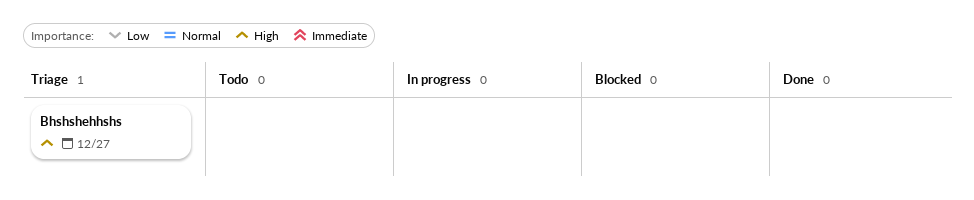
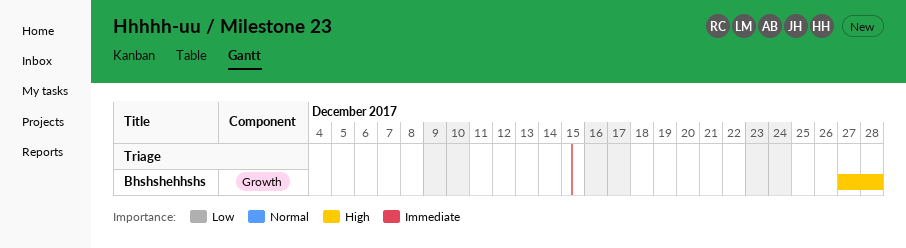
Bhshshehhshs, due: Dec 27 -> Dec 28

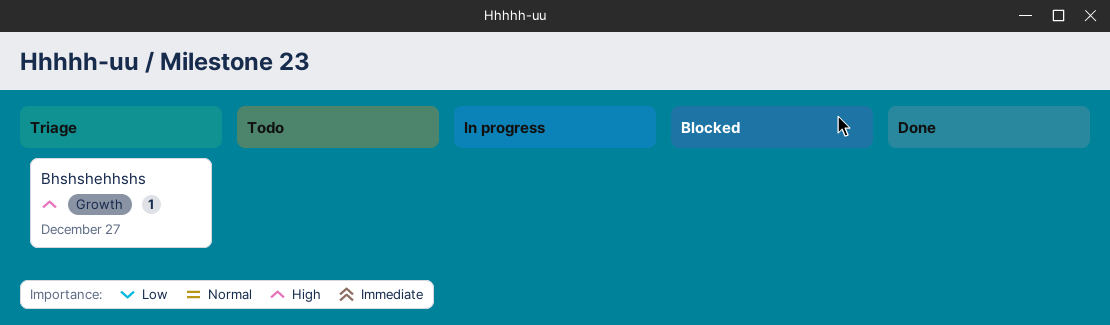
Bhshshehhshs, due: Dec 28 -> Dec 27

